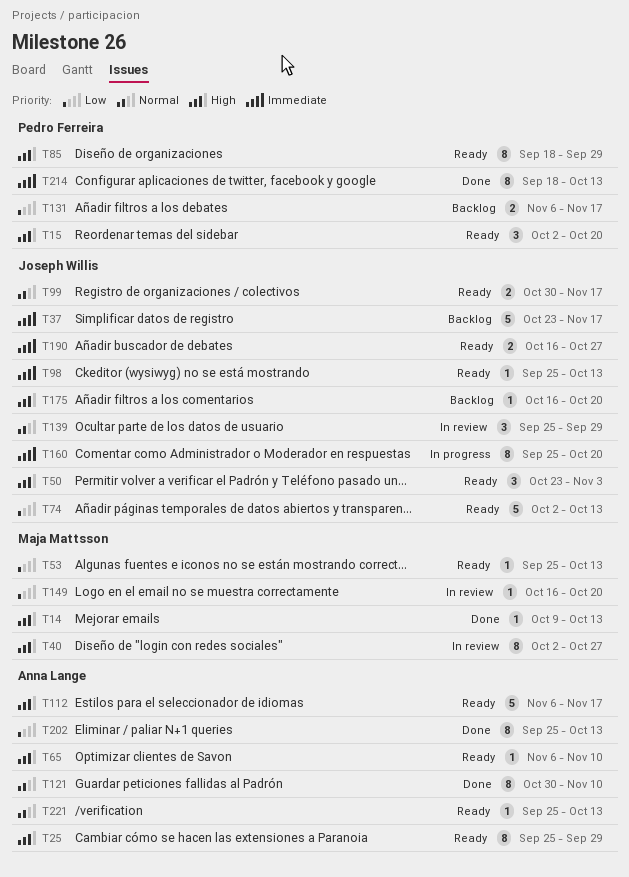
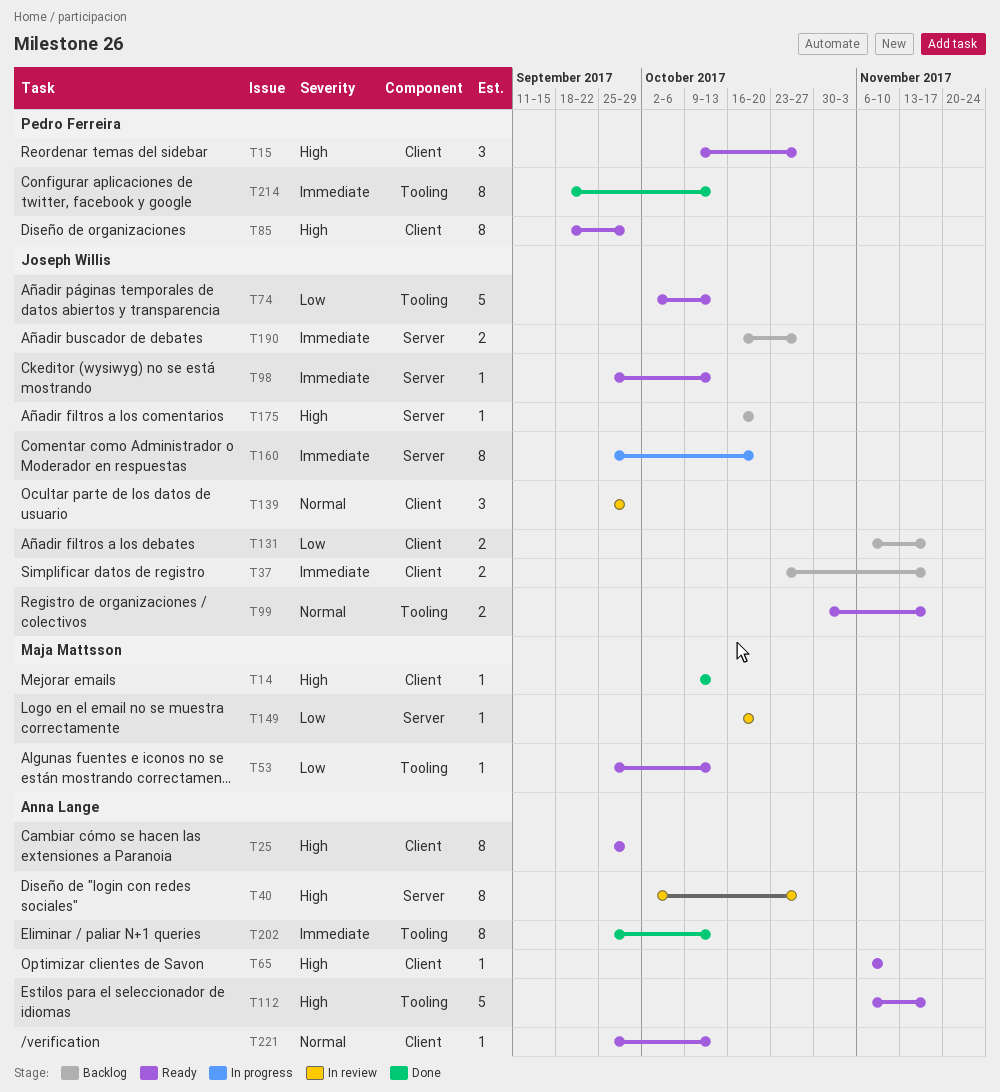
T15, start: Oct 2 -> Oct 9
T15, due: Oct 20 -> Oct 27
T37, estimate: 5 -> 2
T40, owner: Maja Mattsson -> Anna Lange
T50: present -> none
T121: present -> none
T131, owner: Pedro Ferreira -> Joseph Willis
T190, status: Ready -> Backlog
T202, priority: Low -> Immediate

